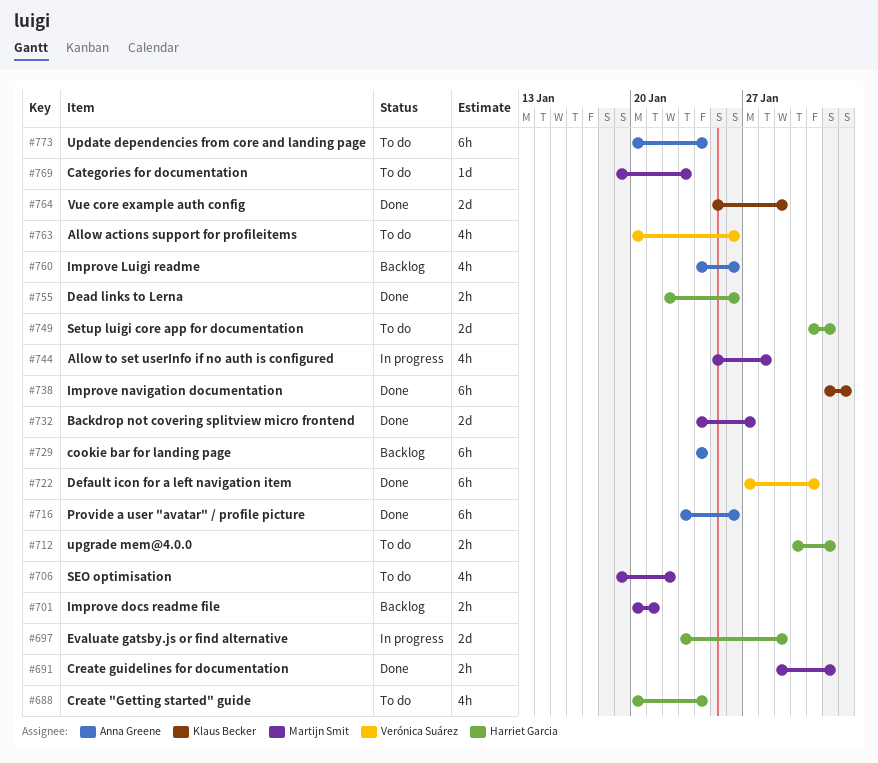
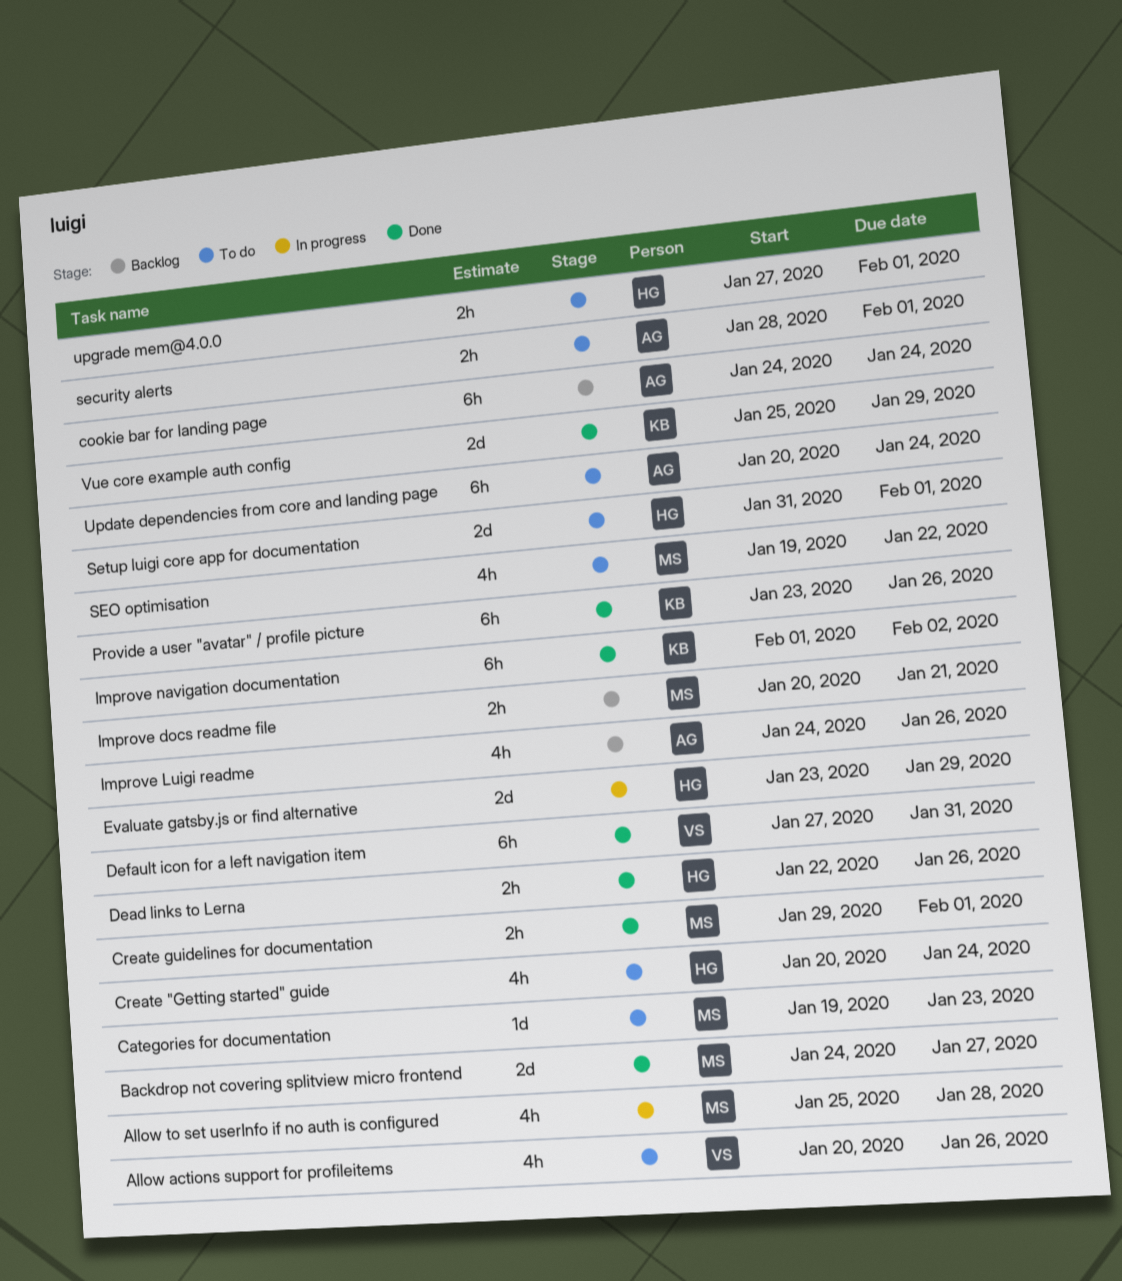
Provide a user "avatar" / profile picture, owner: Anna Greene -> Klaus Becker
security alerts: none -> present
upgrade mem@4.0.0, start: Jan 30 -> Jan 27

